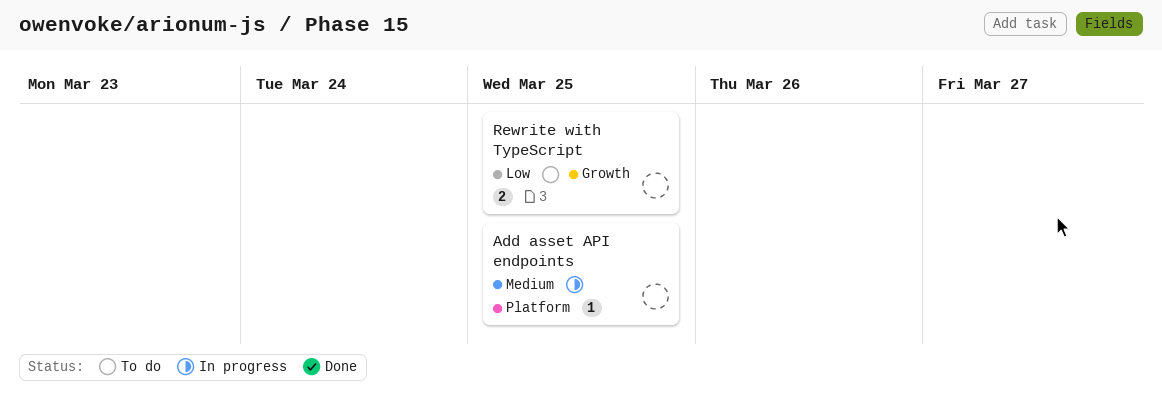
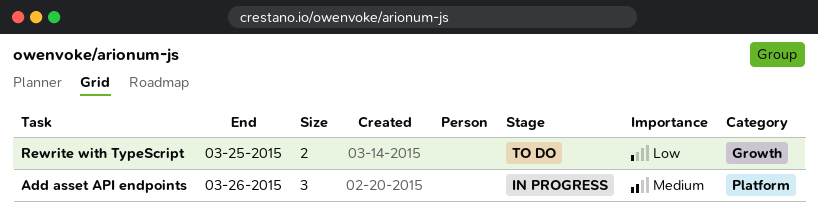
Add asset API endpoints, estimate: 1 -> 3
Add asset API endpoints, due: Mar 25 -> Mar 26

